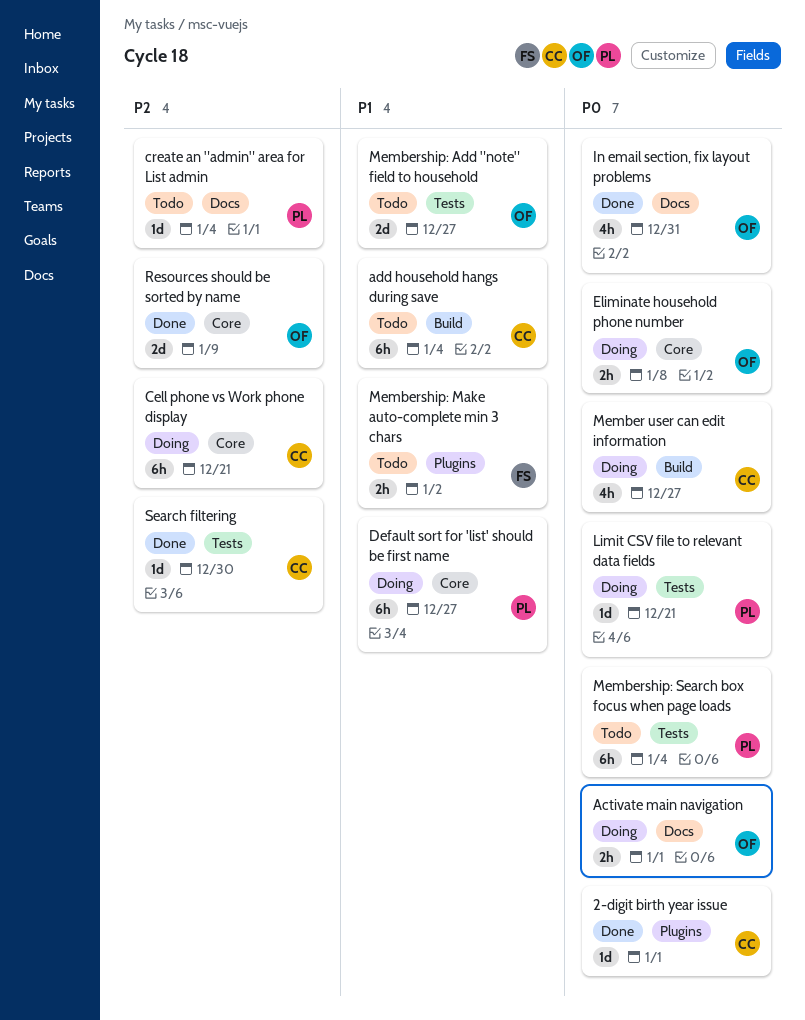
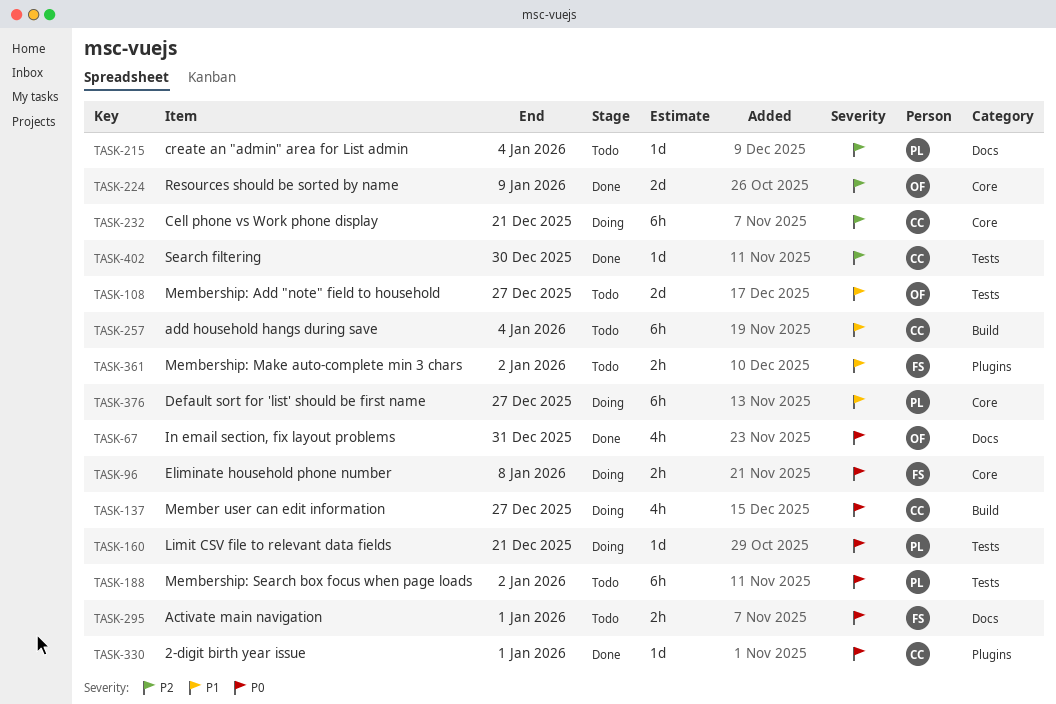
Activate main navigation, status: Doing -> Todo
Activate main navigation, owner: OF -> FS
Eliminate household phone number, owner: OF -> FS
Membership: Search box focus when page loads, due: Jan 4 -> Jan 2

